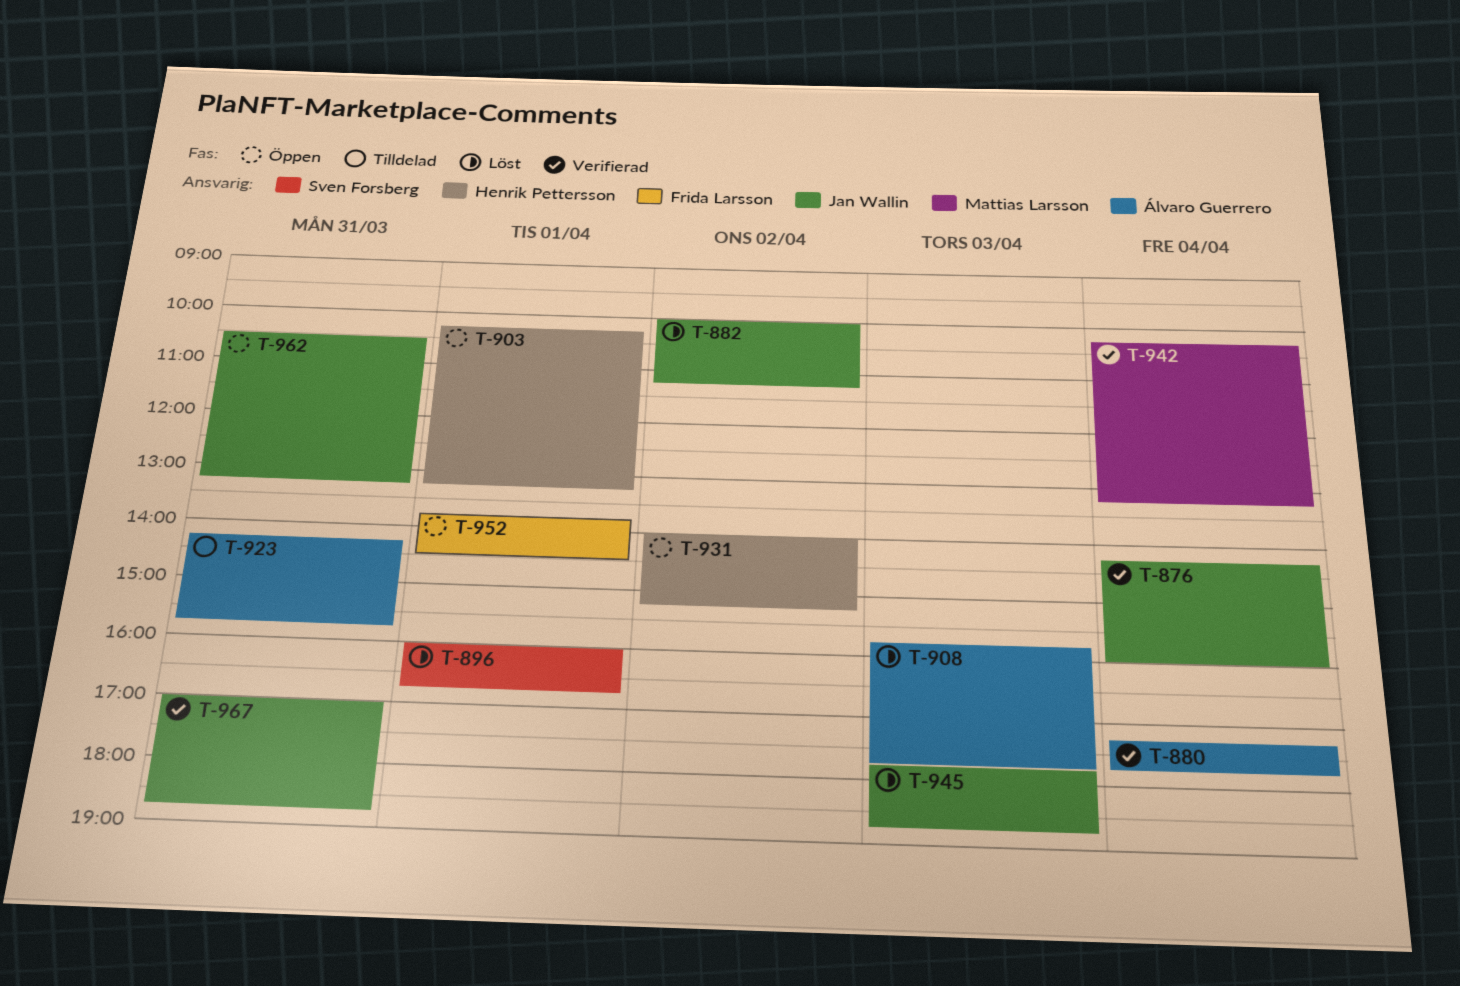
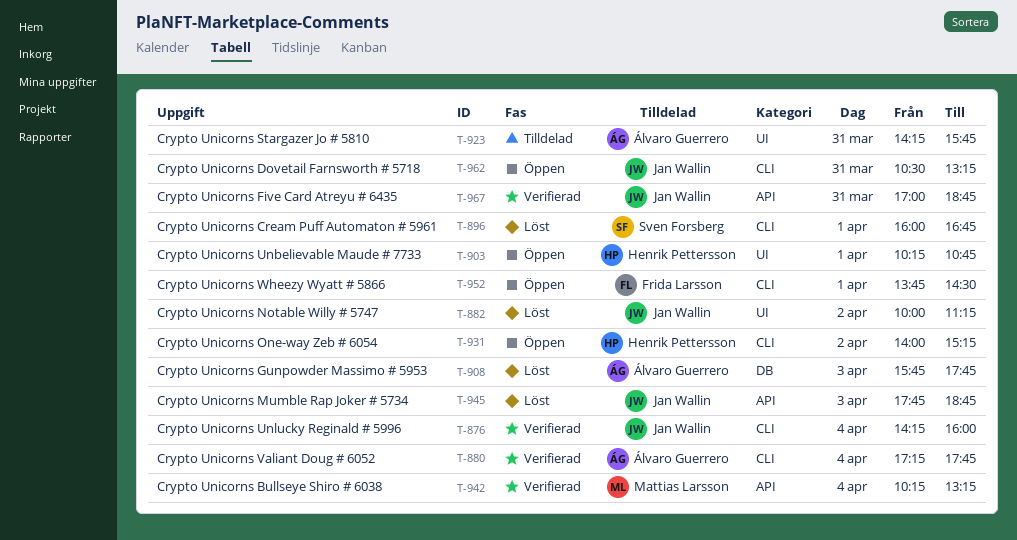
T-903, ends: 13:15 -> 10:45

